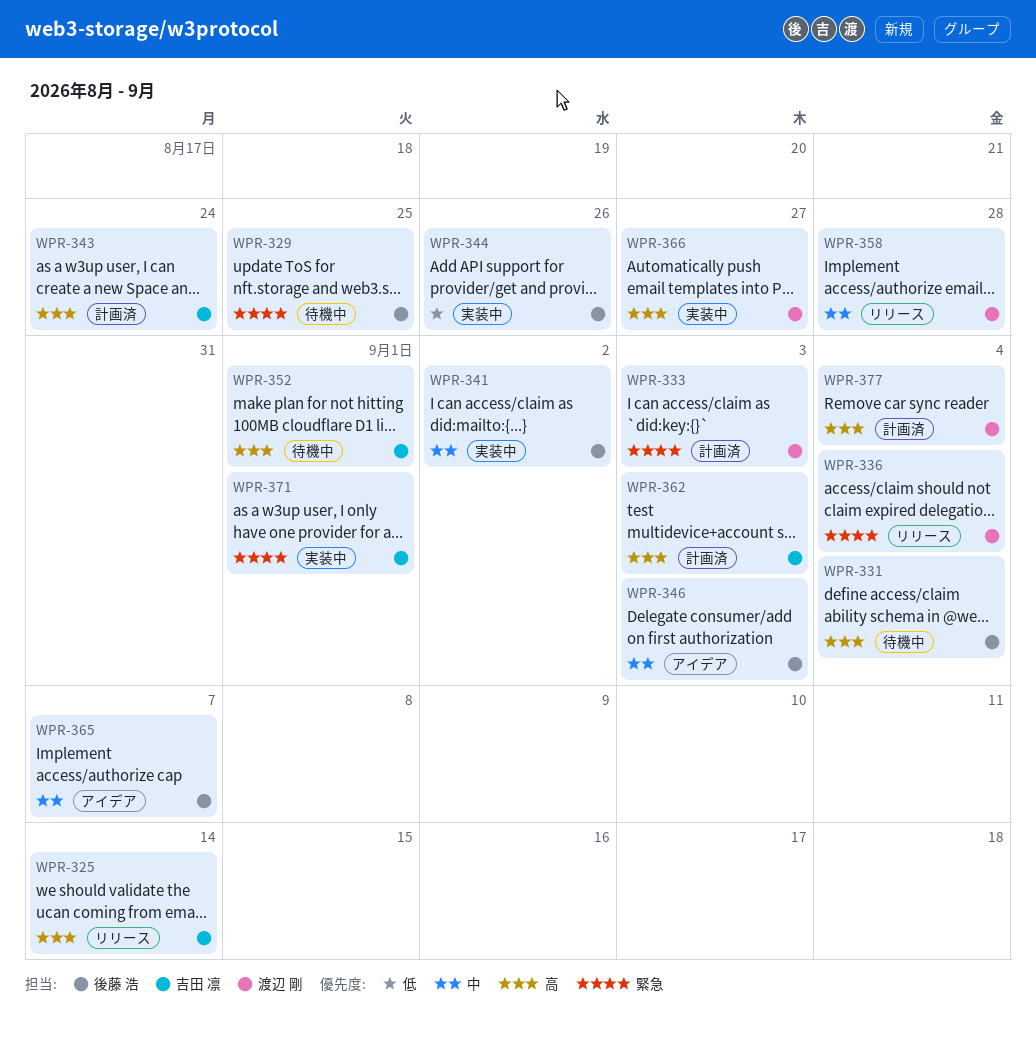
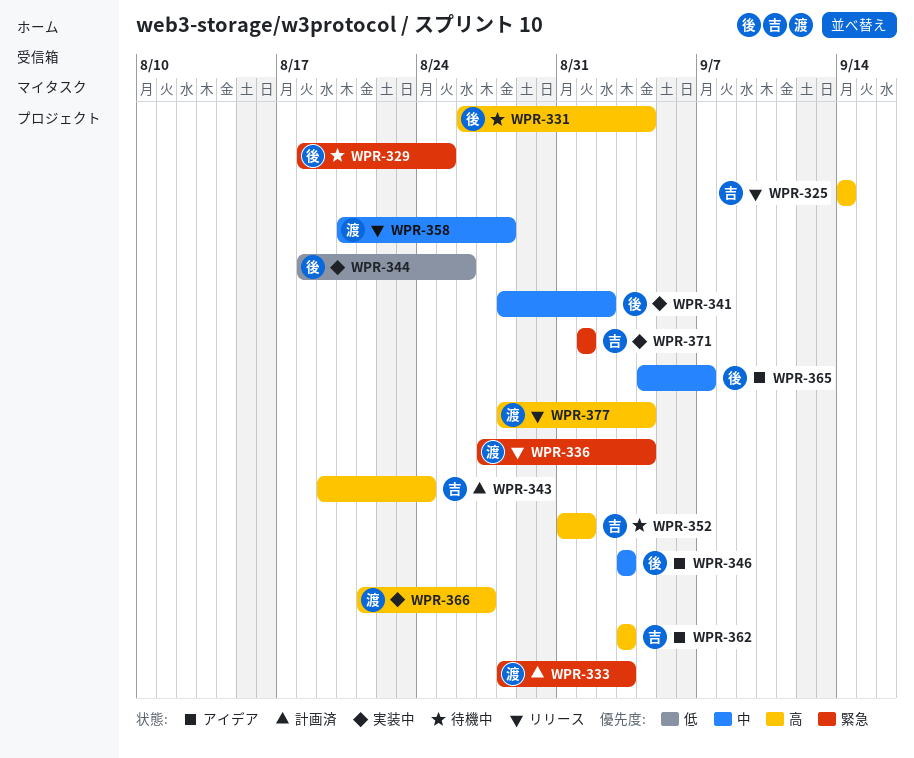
WPR-362, status: 計画済 -> アイデア
WPR-377, status: 計画済 -> リリース

